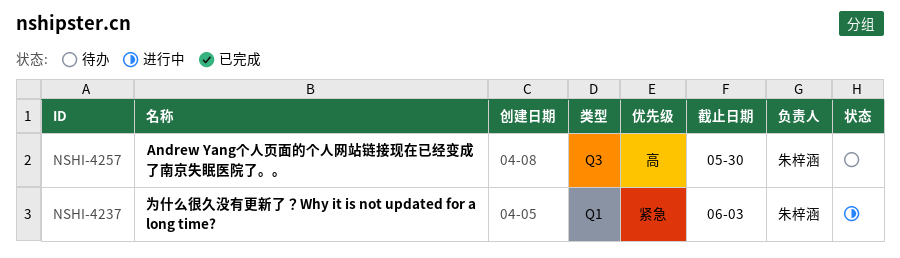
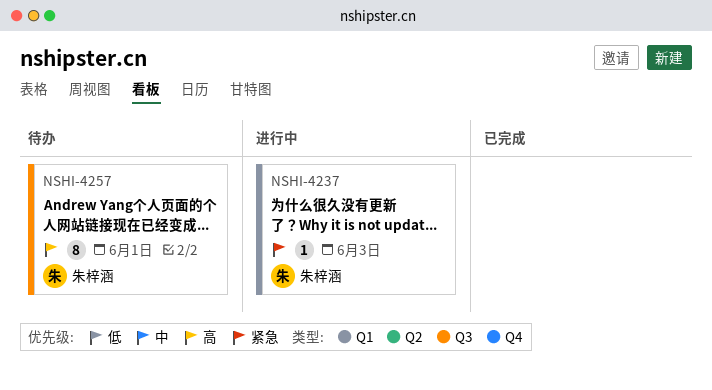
NSHI-4257, due: May 30 -> Jun 1

